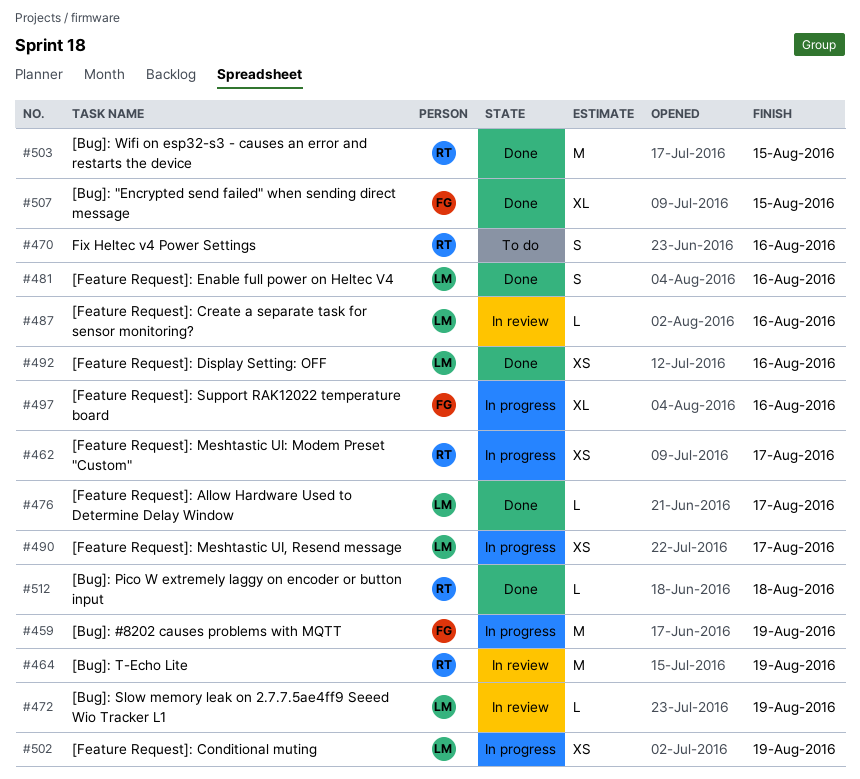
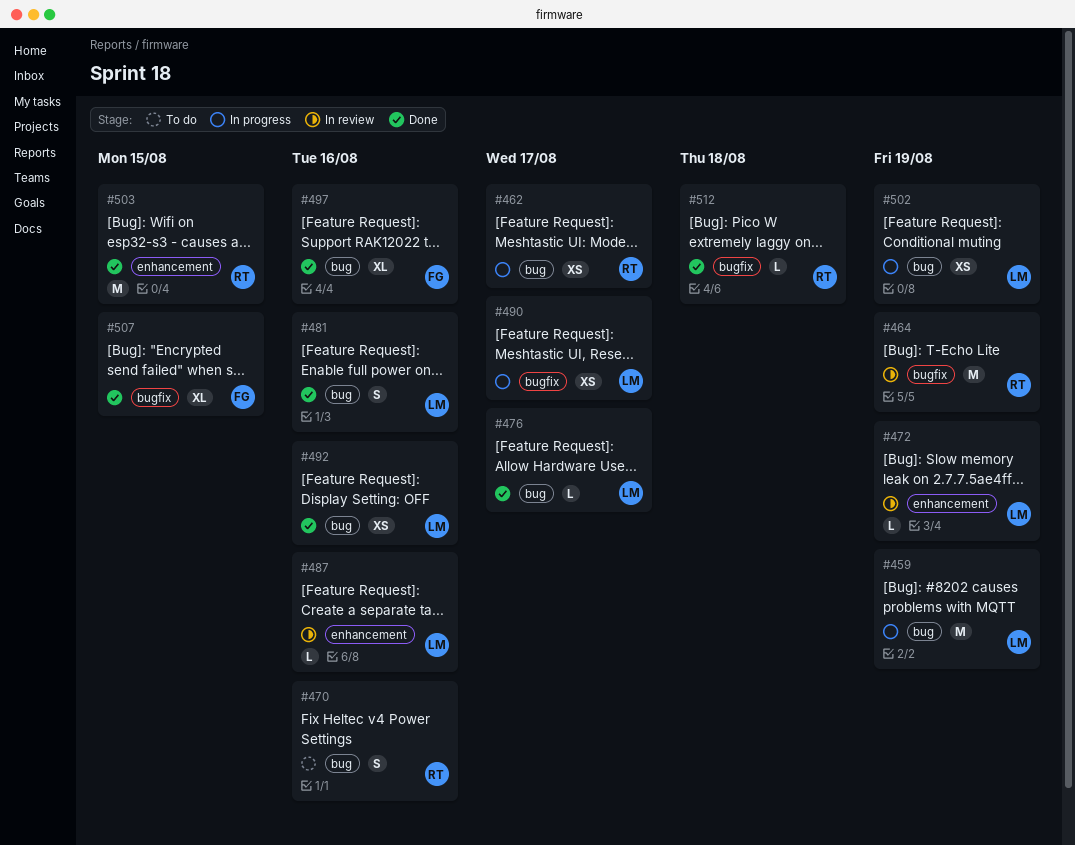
#459, owner: FG -> LM
#497, status: In progress -> Done

